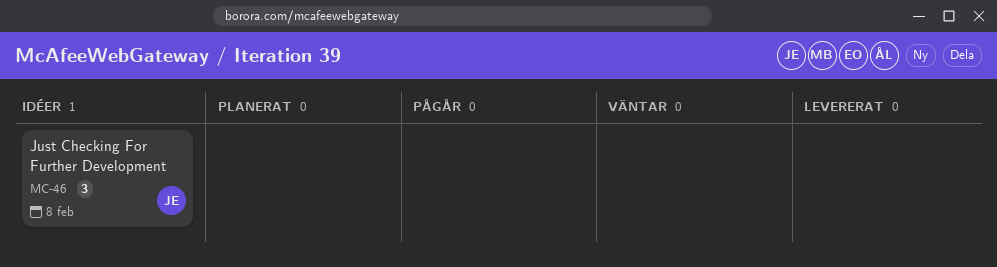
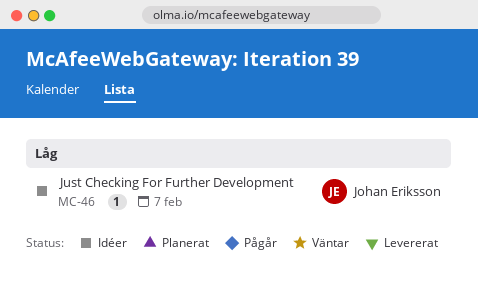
MC-46, estimate: 3 -> 1
MC-46, due: Feb 8 -> Feb 7

